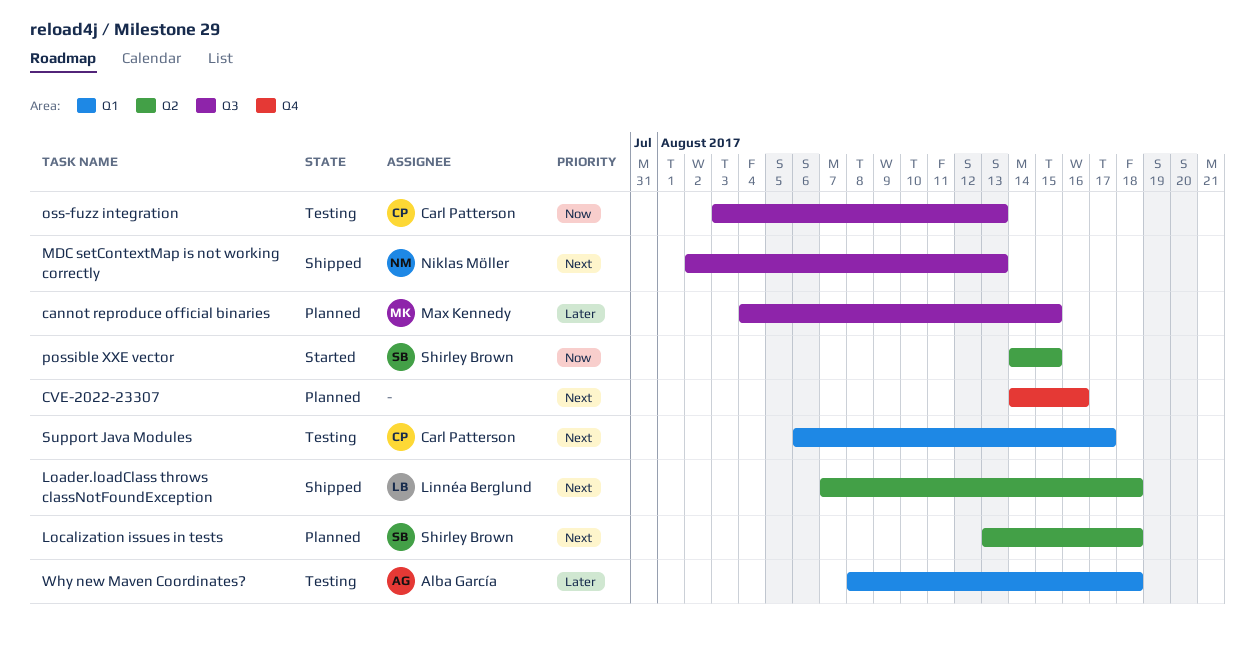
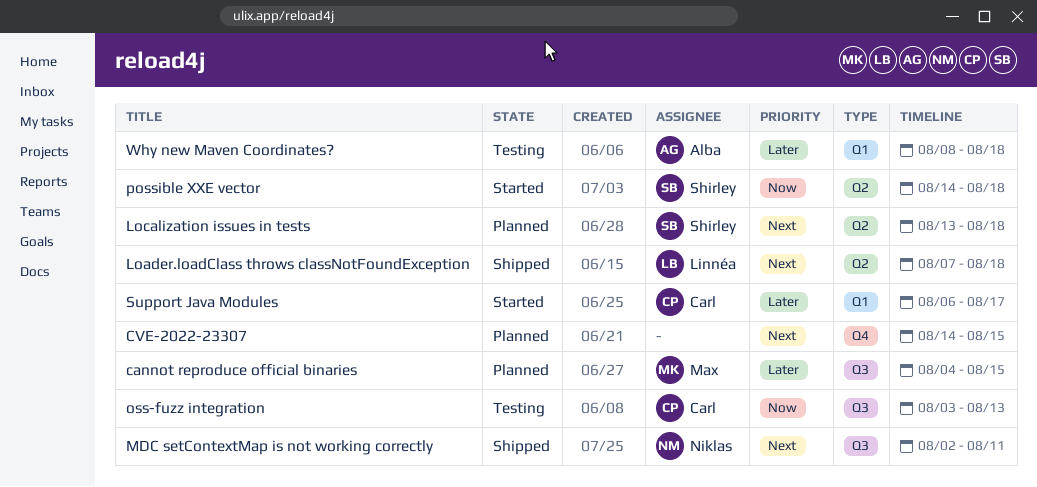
CVE-2022-23307, due: Aug 16 -> Aug 15
MDC setContextMap is not working correctly, due: Aug 13 -> Aug 11
possible XXE vector, due: Aug 15 -> Aug 18
Support Java Modules, status: Testing -> Started
Support Java Modules, priority: Next -> Later

